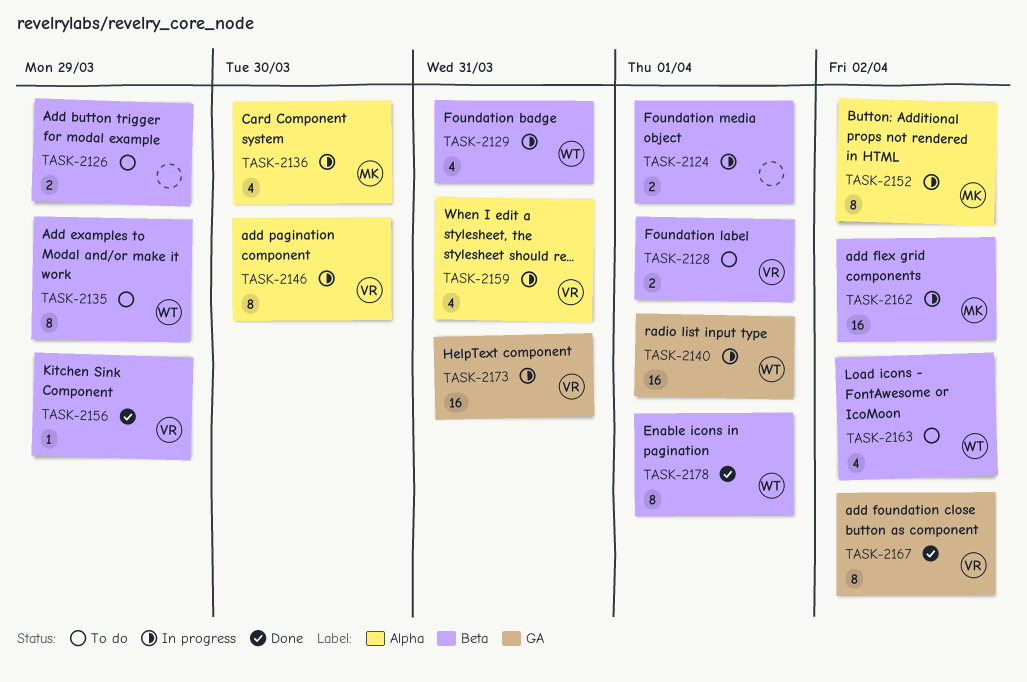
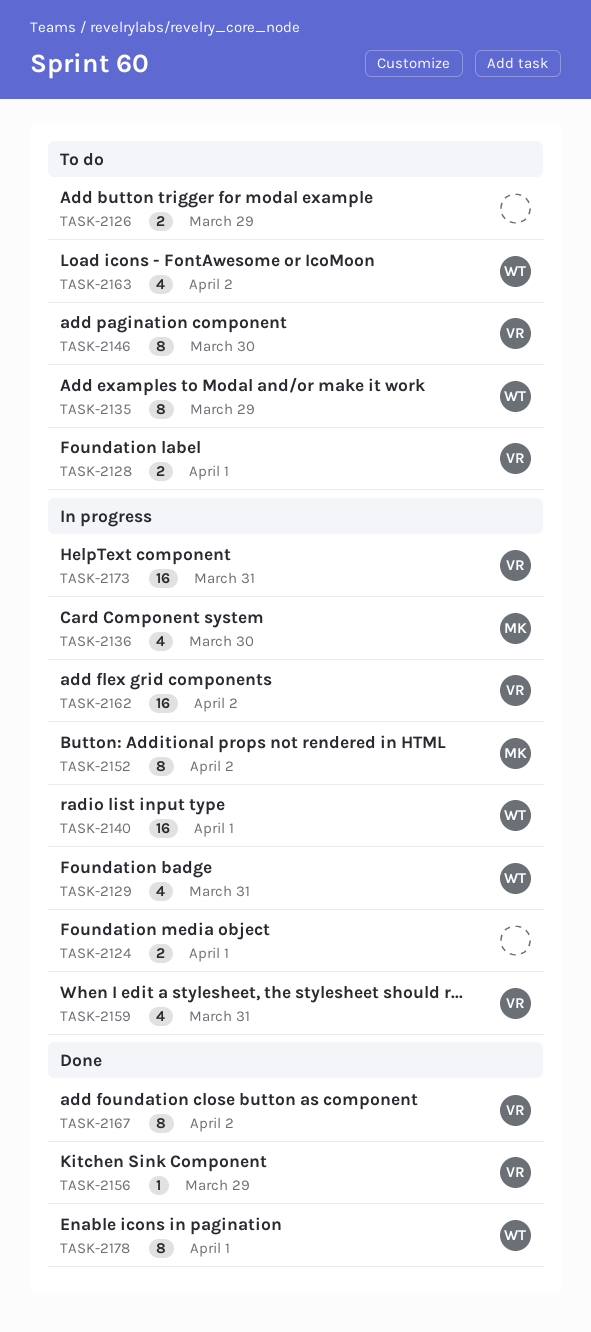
TASK-2146, status: In progress -> To do
TASK-2162, owner: MK -> VR

